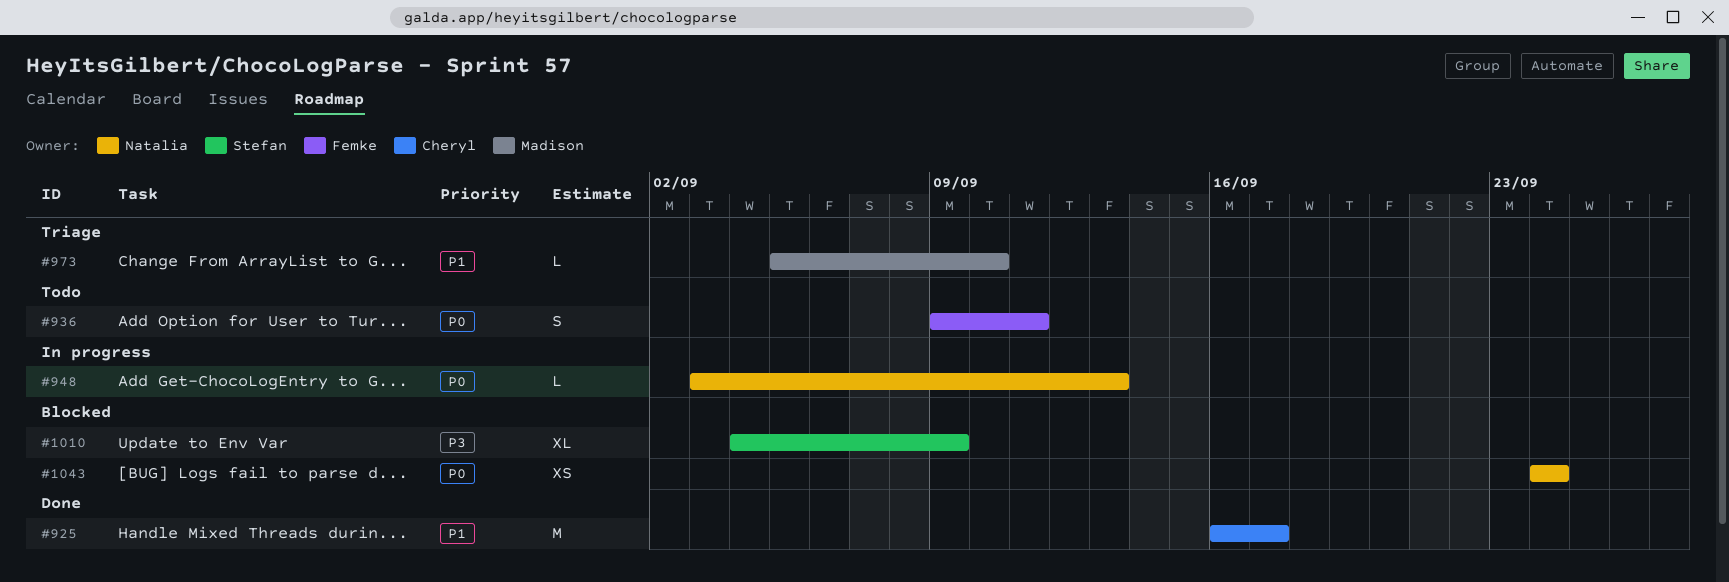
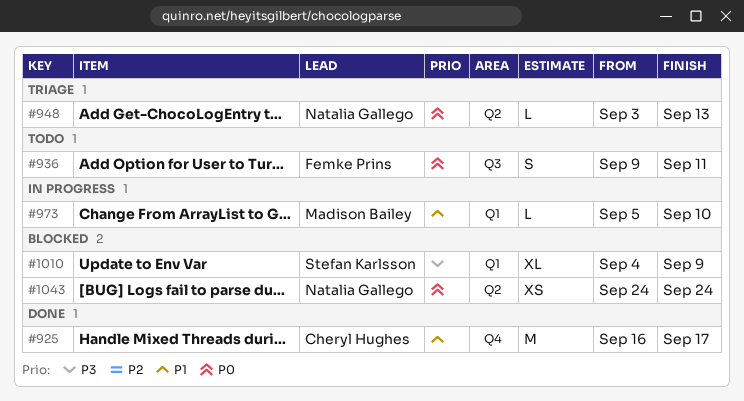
#948, status: In progress -> Triage
#973, status: Triage -> In progress

